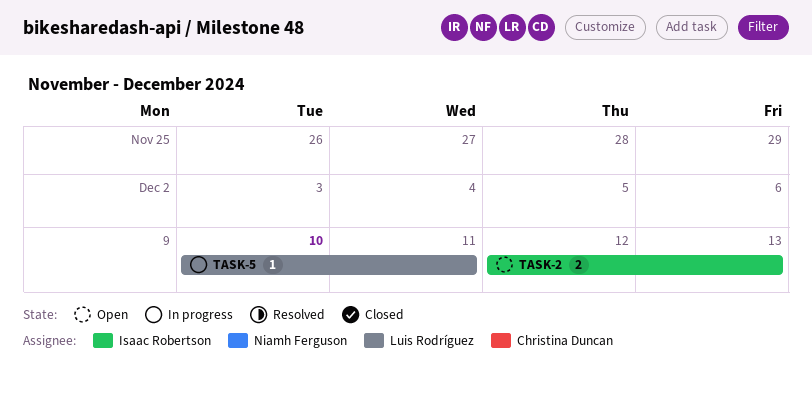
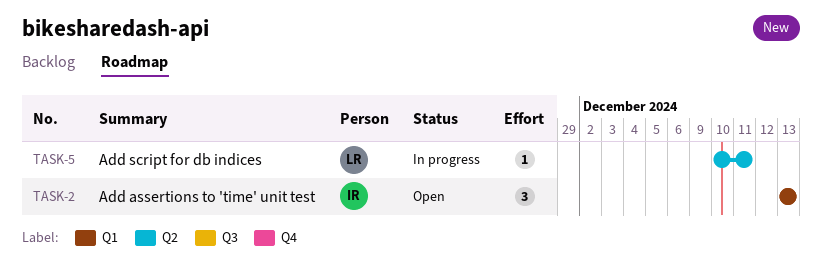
TASK-2, estimate: 2 -> 3
TASK-2, start: Dec 12 -> Dec 13

